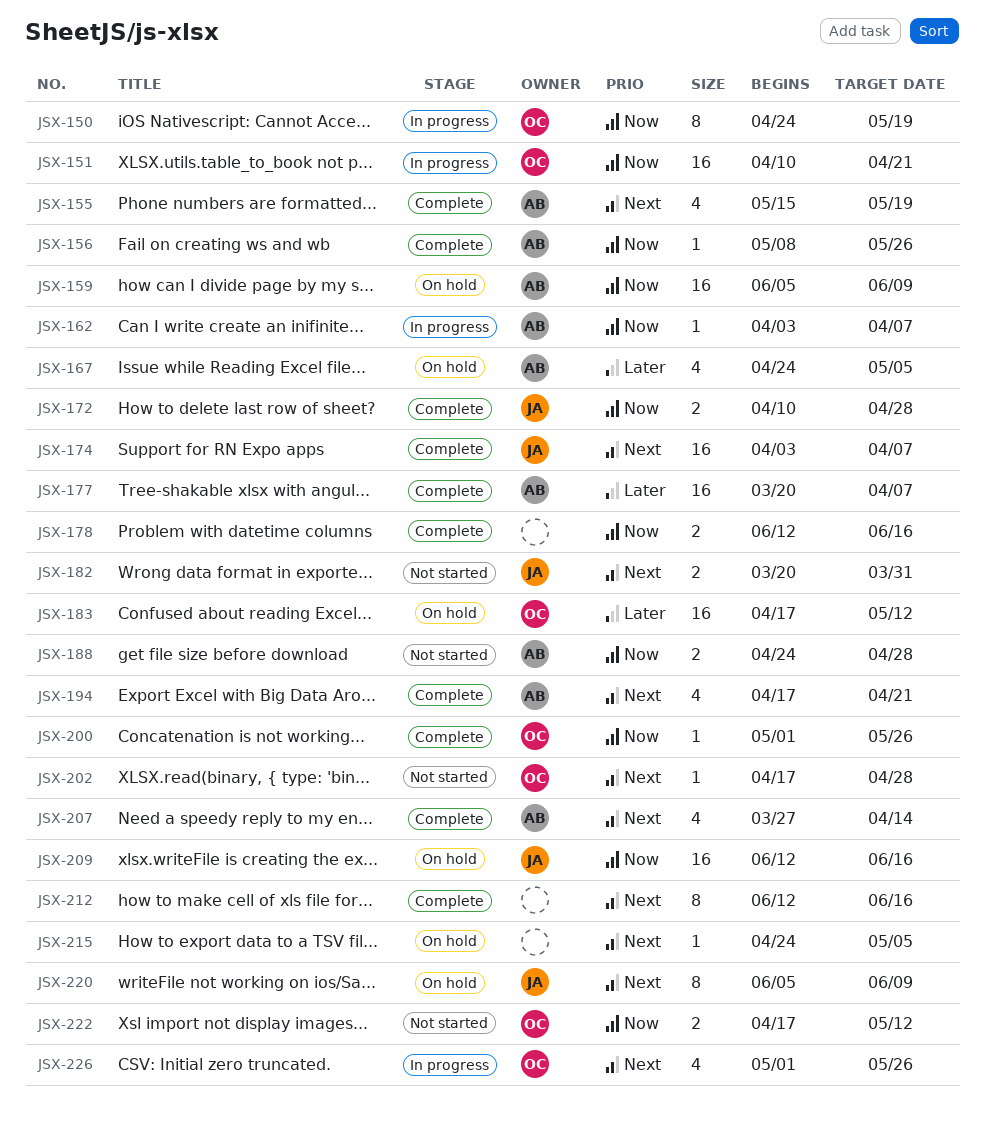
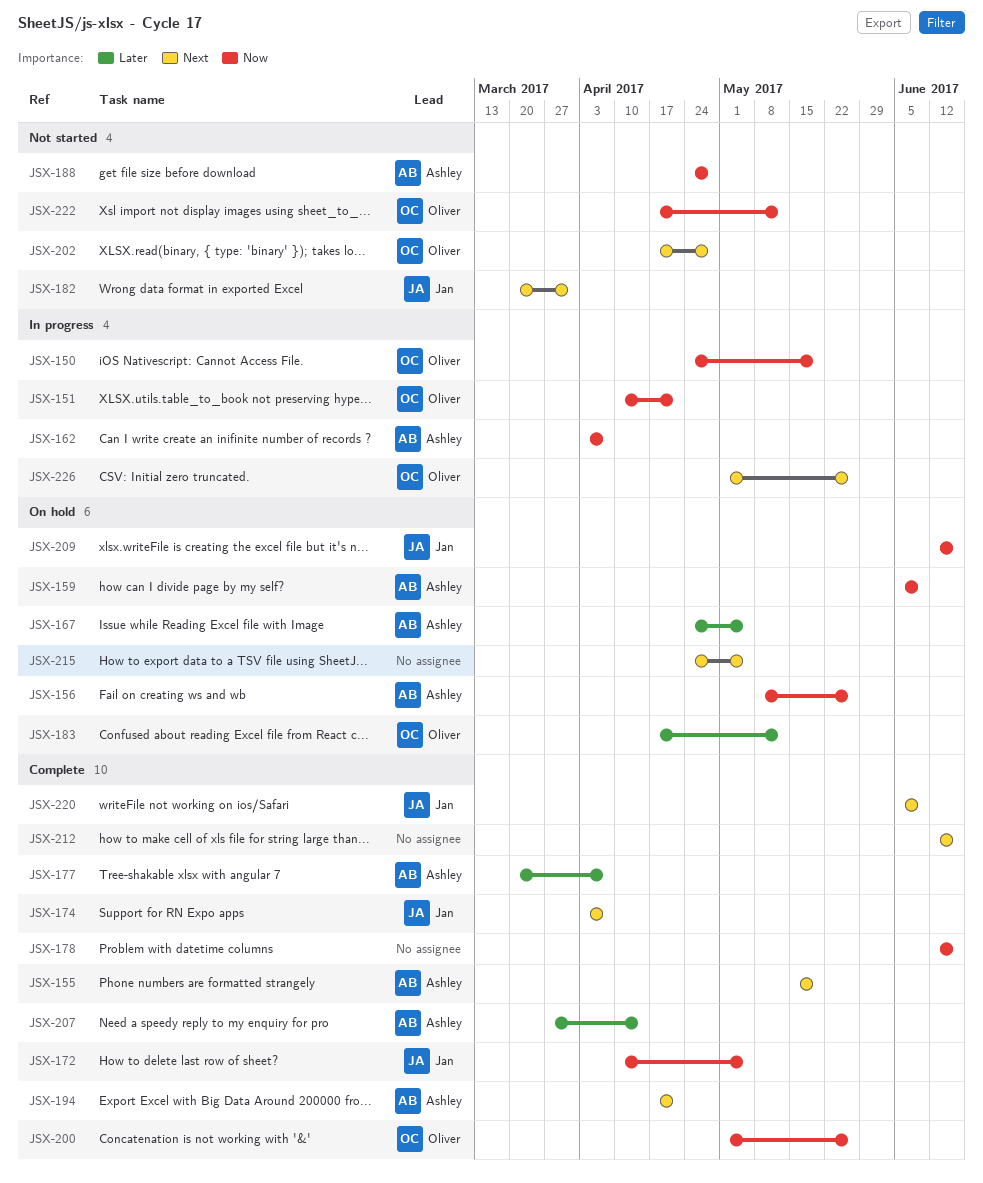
JSX-156, status: Complete -> On hold
JSX-172, due: Apr 28 -> May 5
JSX-207, priority: Next -> Later
JSX-220, status: On hold -> Complete

